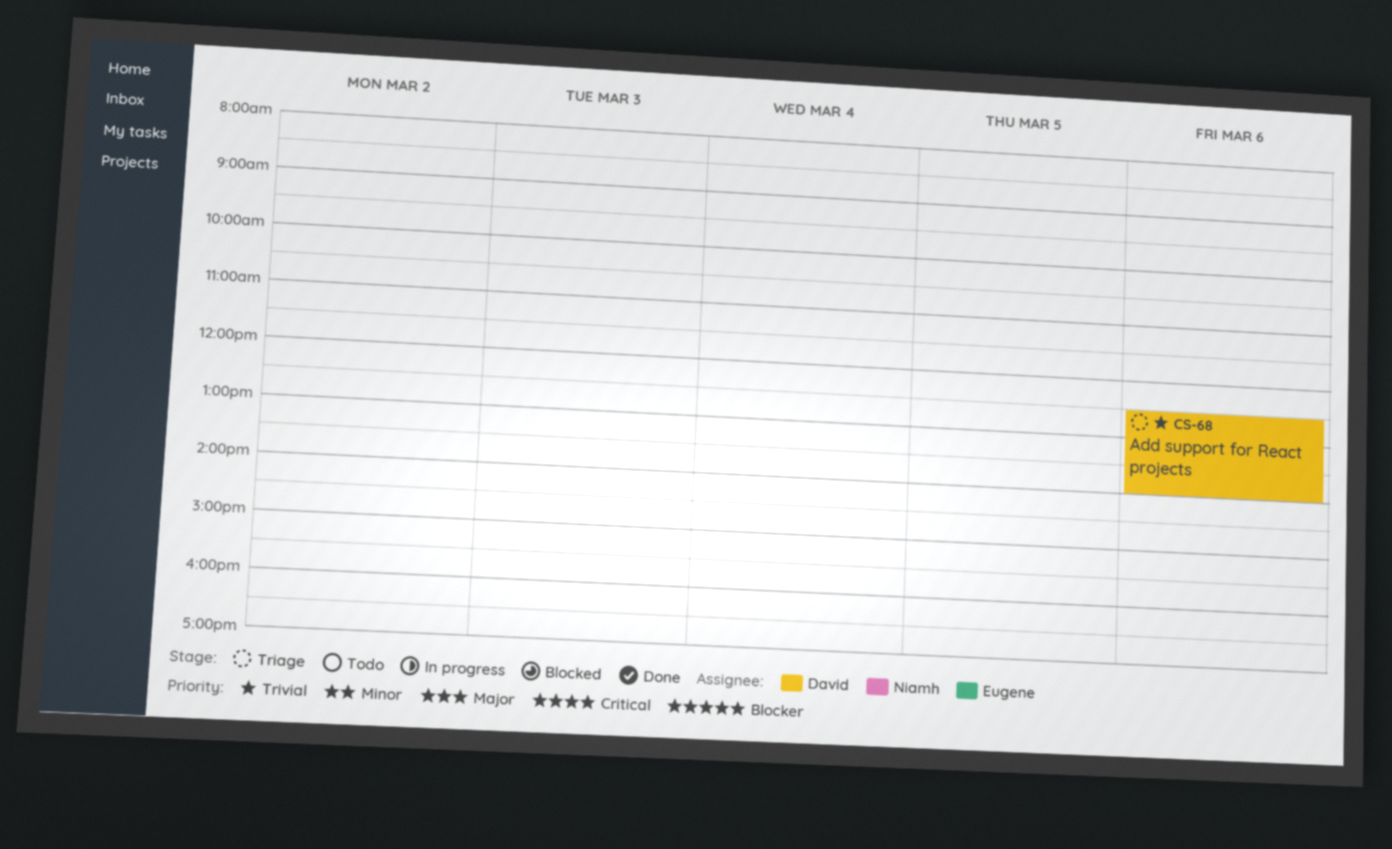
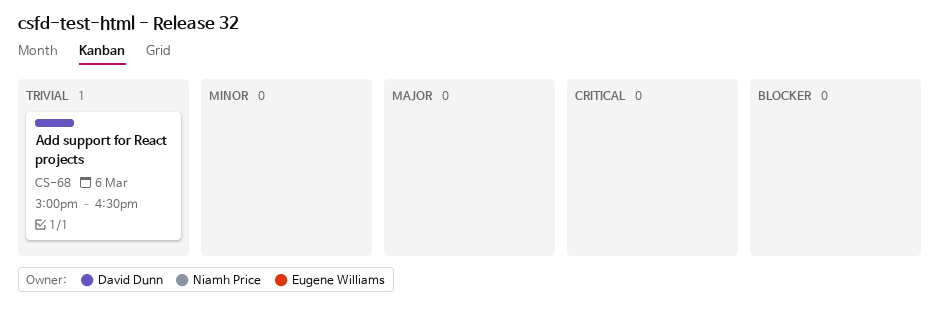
CS-68, begins: 12:30 -> 15:00
CS-68, ends: 14:00 -> 16:30

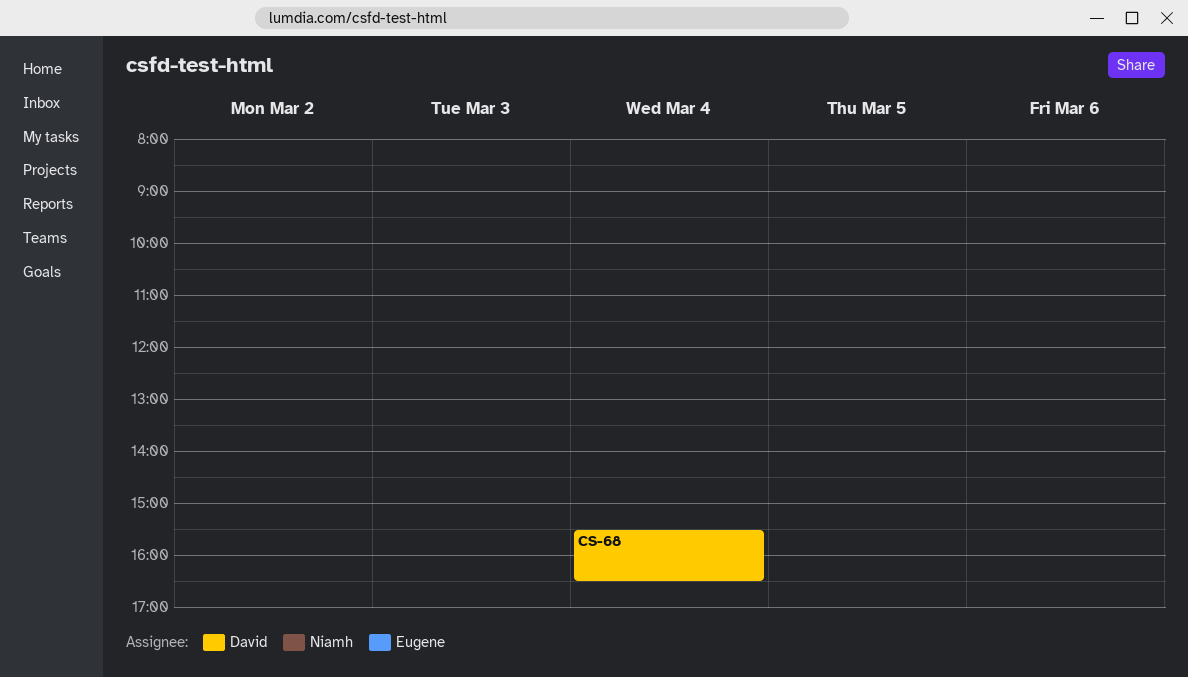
CS-68, day: Mar 6 -> Mar 4
CS-68, begins: 15:00 -> 15:30

